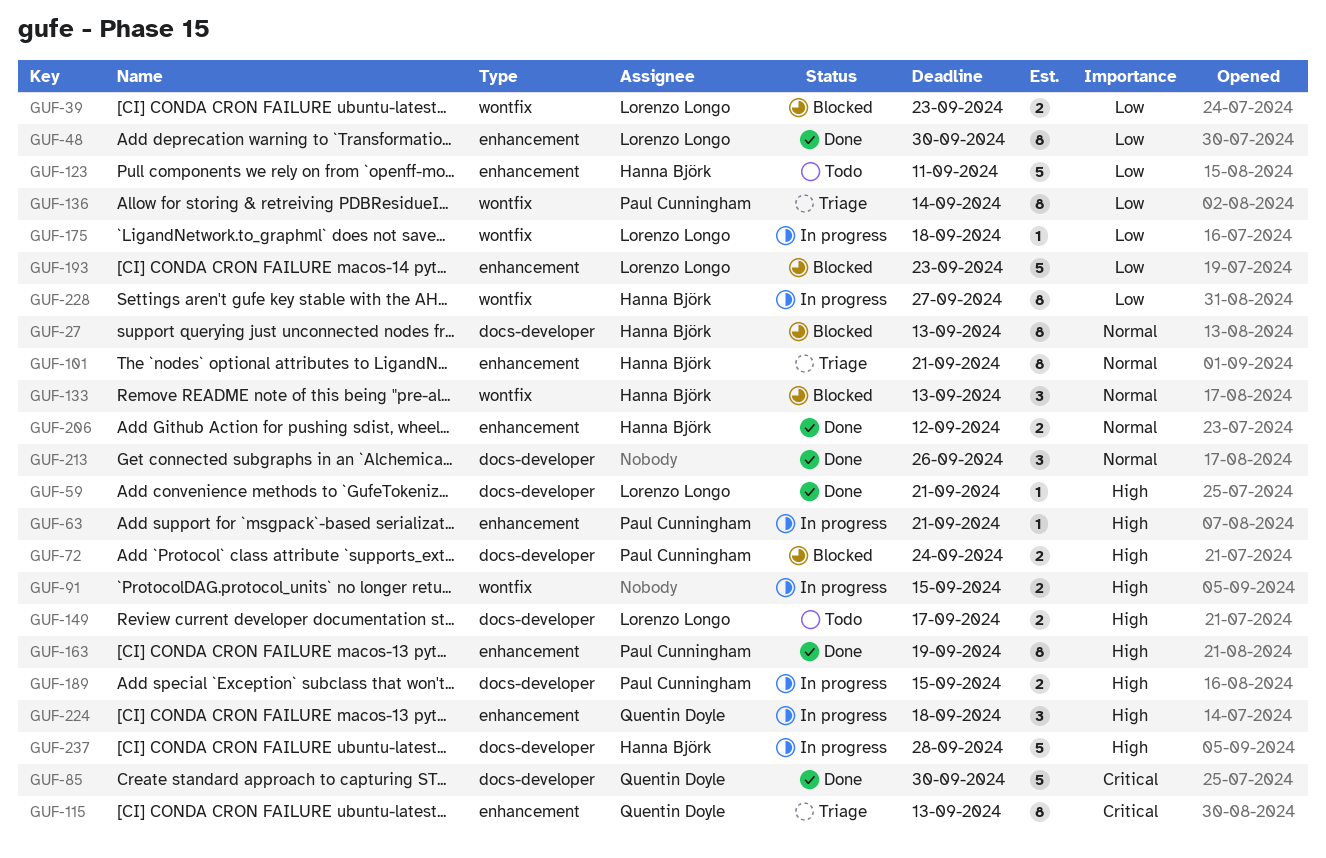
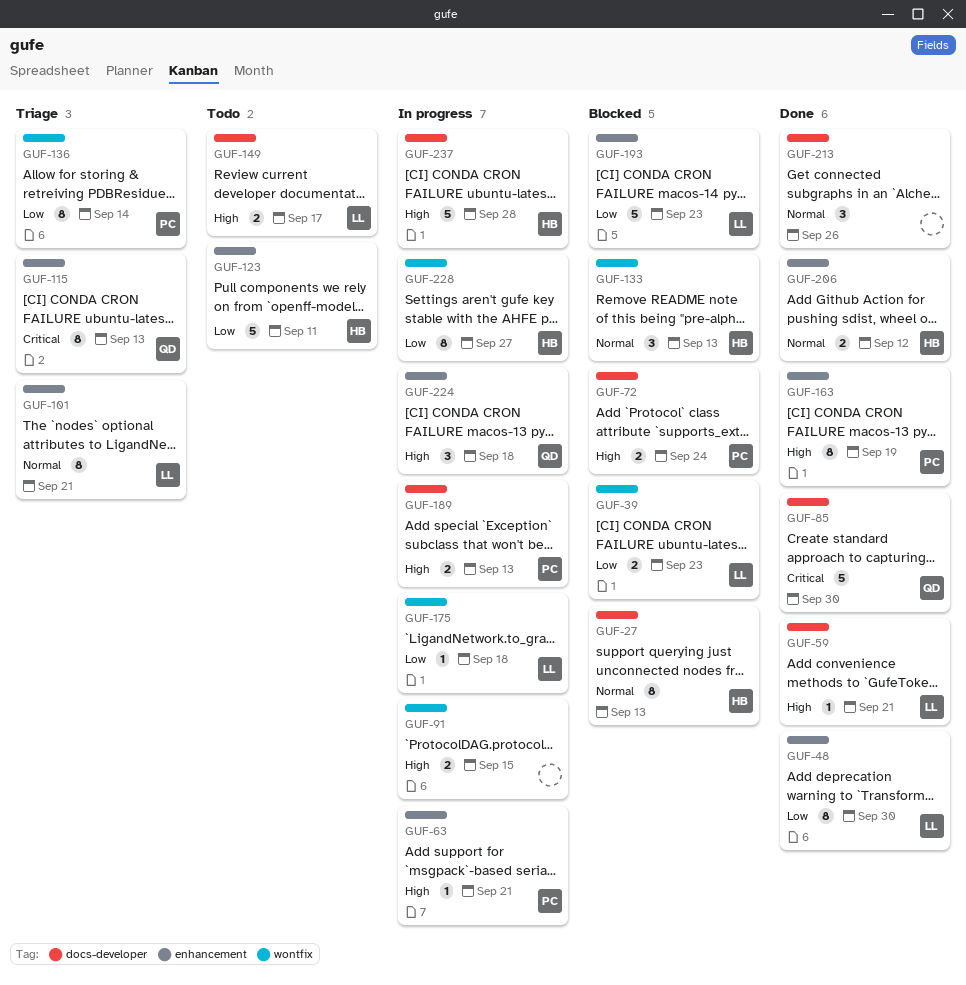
GUF-101, owner: Hanna Björk -> Lorenzo Longo
GUF-189, due: Sep 15 -> Sep 13

